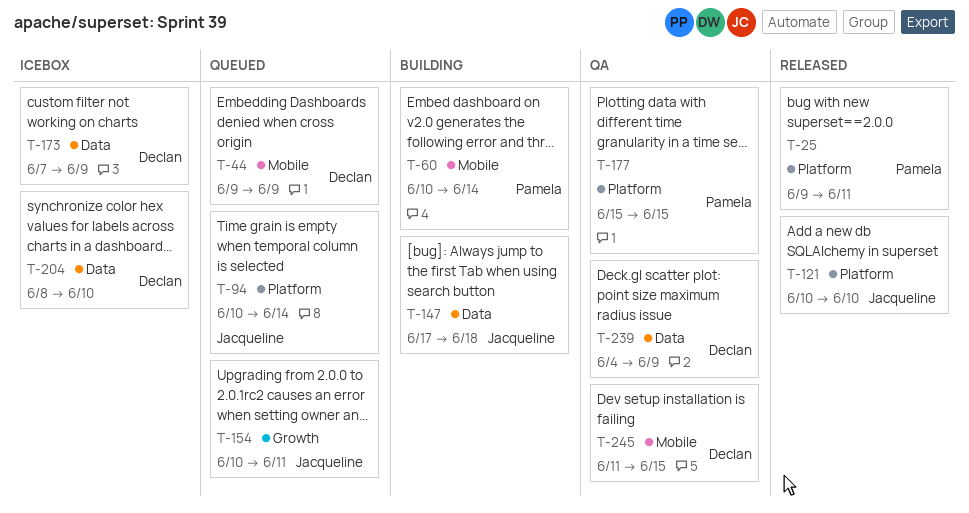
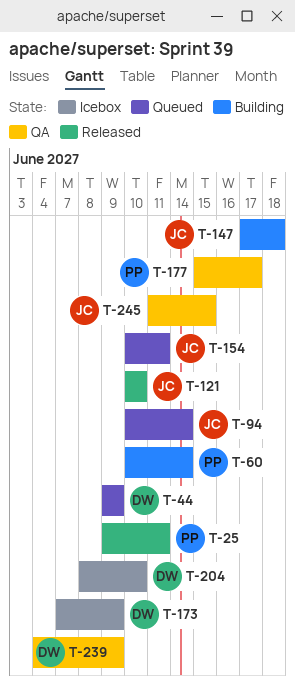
T-177, due: Jun 15 -> Jun 17
T-245, owner: Declan -> Jacqueline

